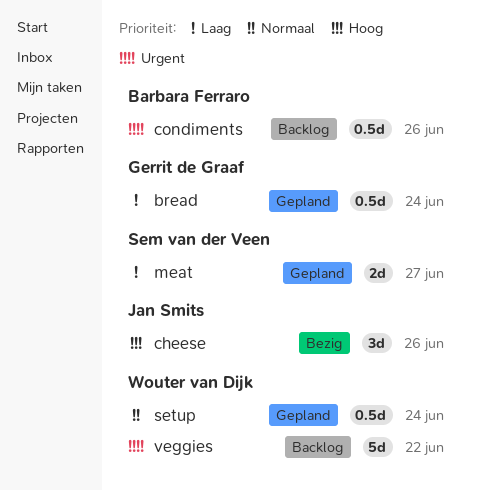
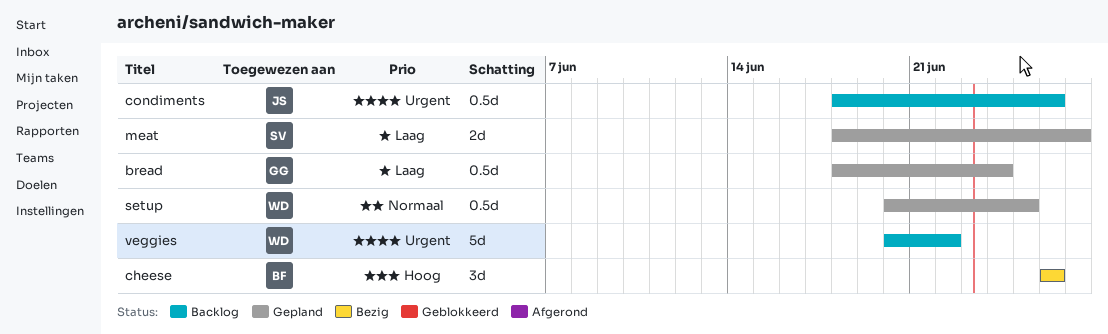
cheese, owner: Jan Smits -> Barbara Ferraro
condiments, owner: Barbara Ferraro -> Jan Smits
setup, due: Jun 24 -> Jun 25

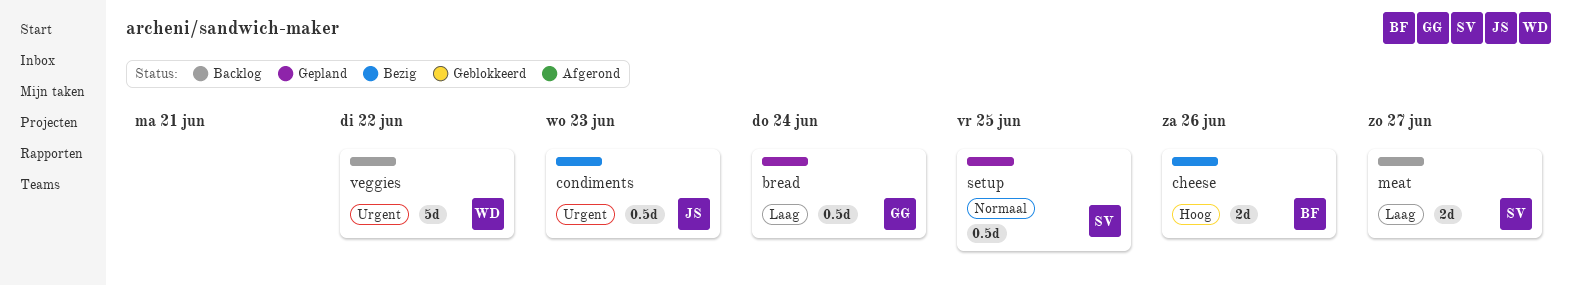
cheese, estimate: 3d -> 2d
condiments, status: Backlog -> Bezig
condiments, due: Jun 26 -> Jun 23
meat, status: Gepland -> Backlog
setup, owner: WD -> SV

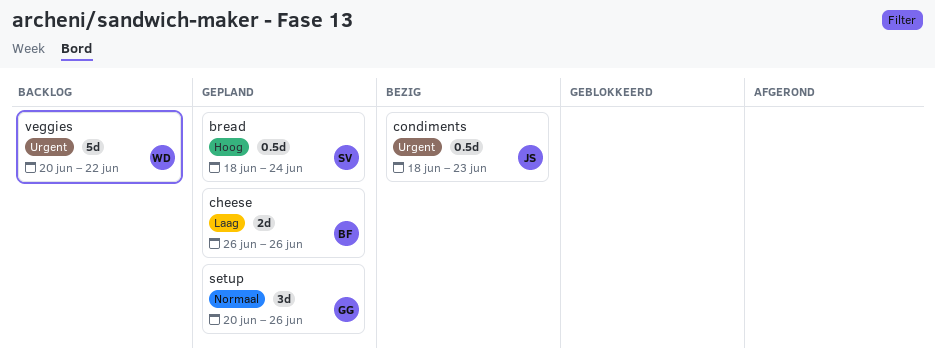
bread, owner: GG -> SV
bread, priority: Laag -> Hoog
cheese, status: Bezig -> Gepland
cheese, priority: Hoog -> Laag
meat: present -> none
setup, owner: SV -> GG
setup, estimate: 0.5d -> 3d
setup, due: Jun 25 -> Jun 26

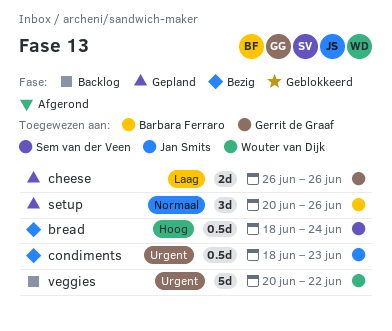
bread, status: Gepland -> Bezig
cheese, owner: Barbara Ferraro -> Gerrit de Graaf
setup, owner: Gerrit de Graaf -> Barbara Ferraro

